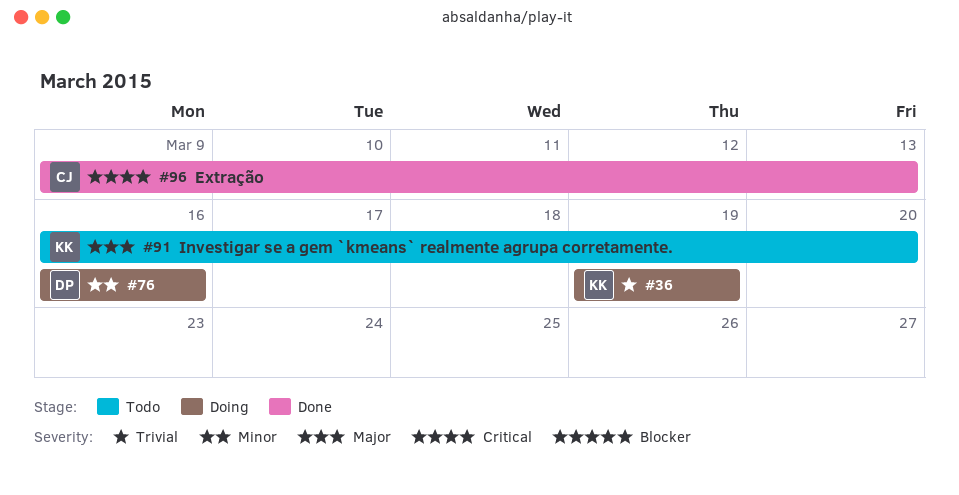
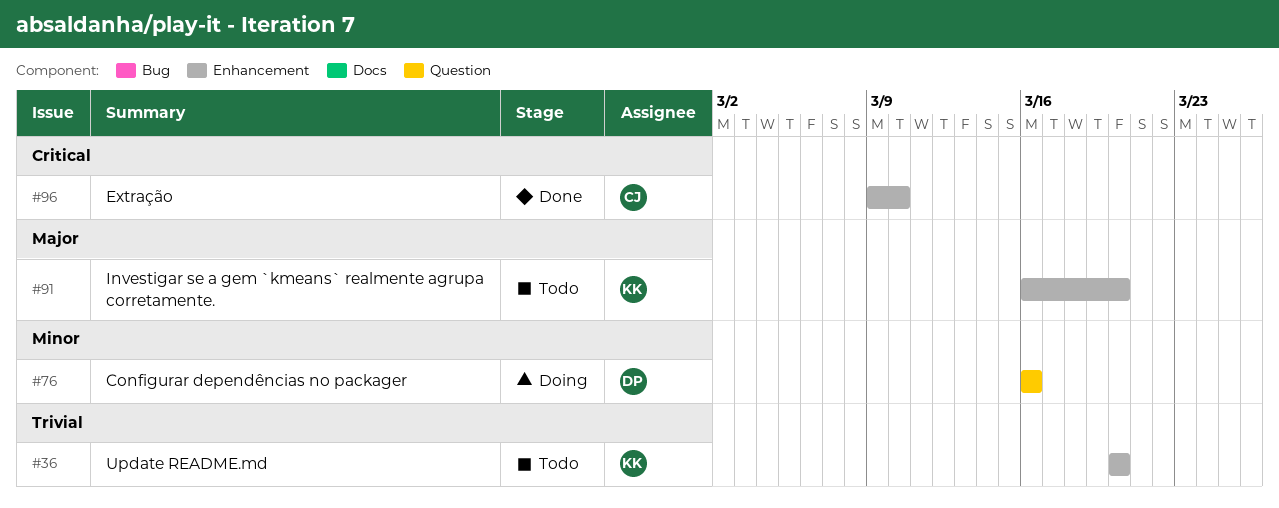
#36, status: Doing -> Todo
#36, start: Mar 19 -> Mar 20
#36, due: Mar 19 -> Mar 20
#96, due: Mar 13 -> Mar 10

